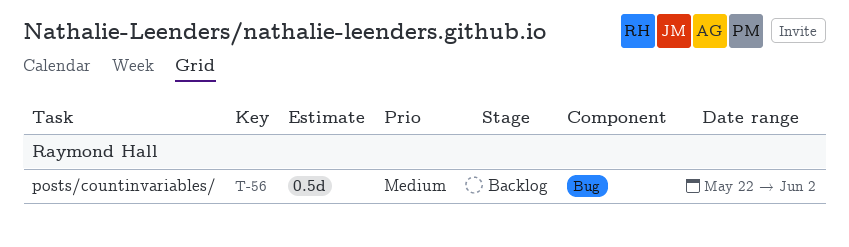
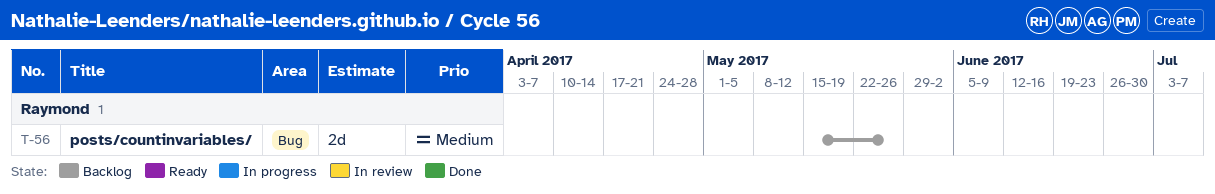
T-56, estimate: 0.5d -> 2d
T-56, start: May 22 -> May 15
T-56, due: Jun 2 -> May 26

